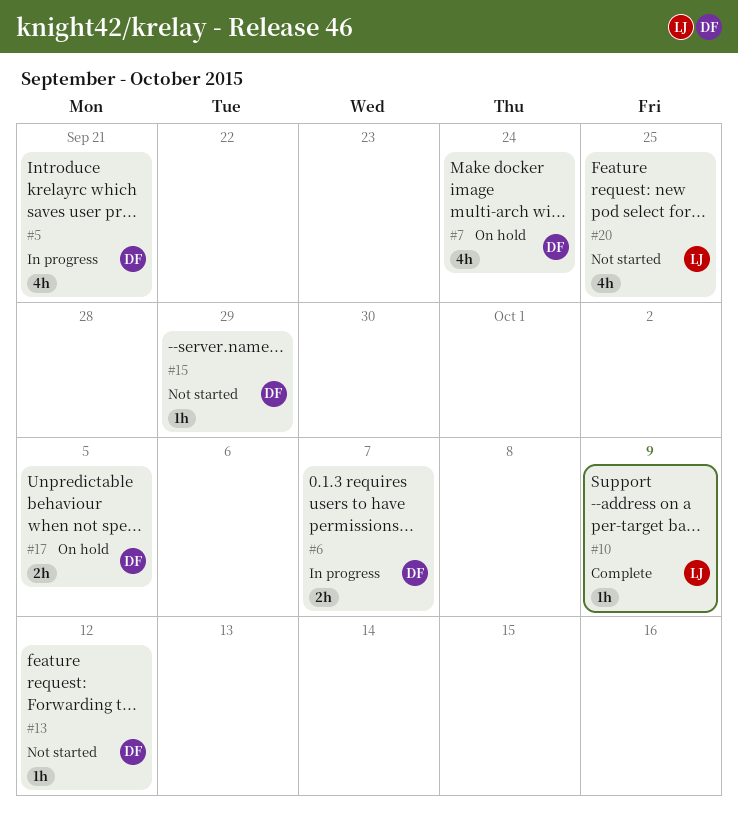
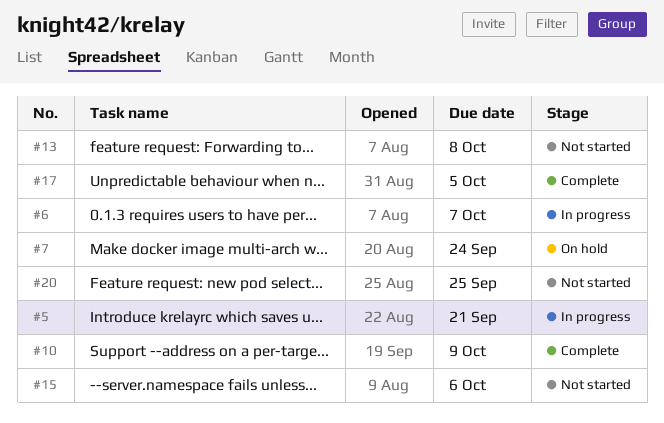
#13, due: Oct 12 -> Oct 8
#15, due: Sep 29 -> Oct 6
#17, status: On hold -> Complete

